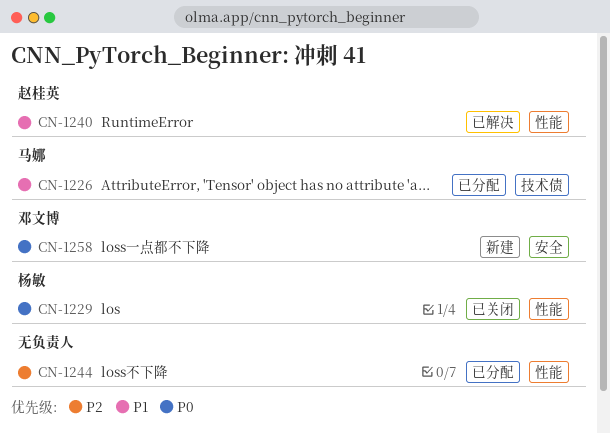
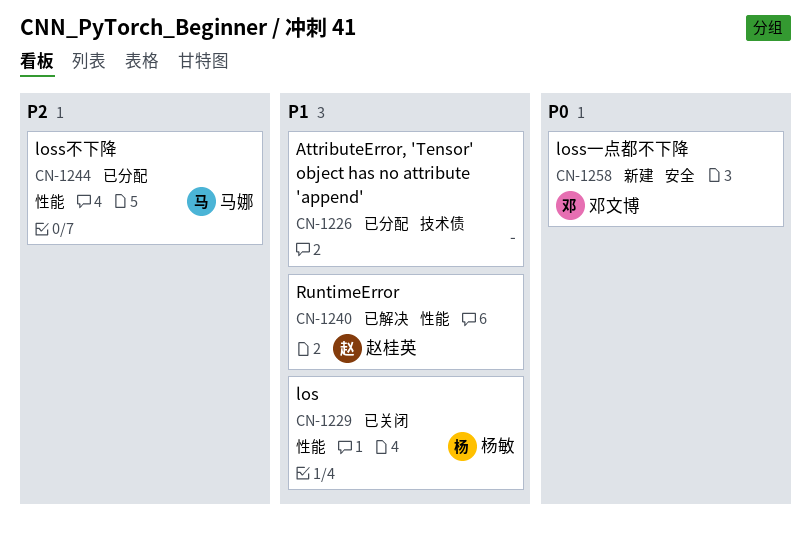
CN-1226, owner: 马娜 -> none
CN-1229, priority: P0 -> P1
CN-1244, owner: none -> 马娜

